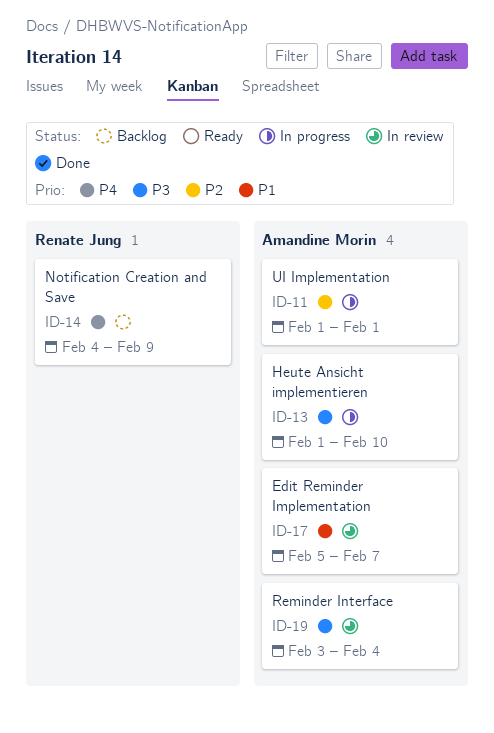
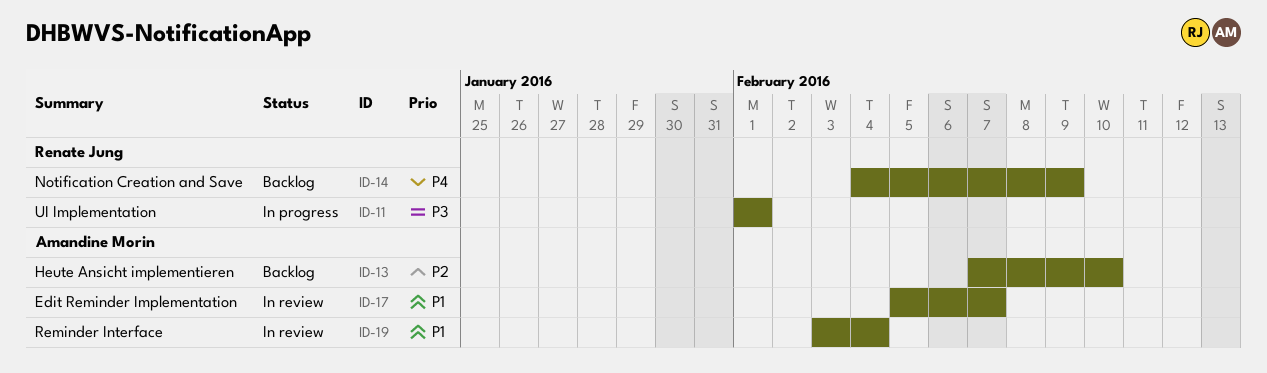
ID-11, owner: Amandine Morin -> Renate Jung
ID-11, priority: P2 -> P3
ID-13, status: In progress -> Backlog
ID-13, priority: P3 -> P2
ID-13, start: Feb 1 -> Feb 7
ID-19, priority: P3 -> P1

